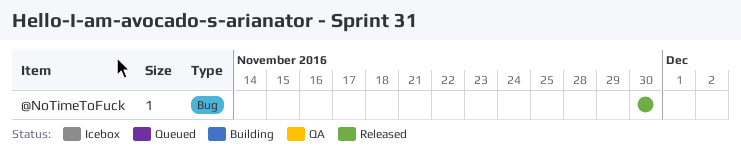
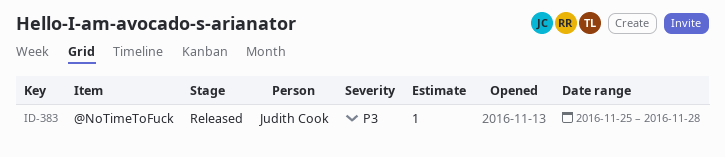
@NoTimeToFuck, start: Nov 30 -> Nov 25
@NoTimeToFuck, due: Nov 30 -> Nov 28

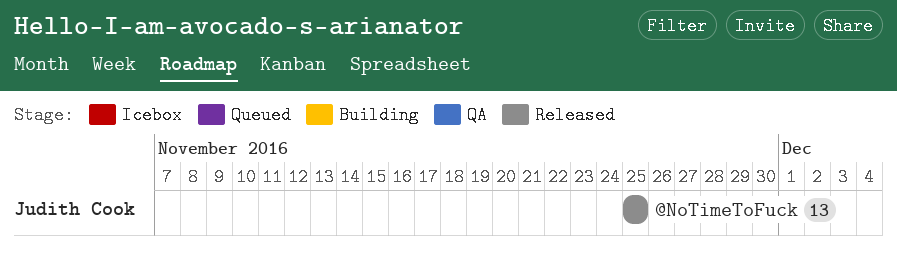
@NoTimeToFuck, estimate: 1 -> 13
@NoTimeToFuck, due: Nov 28 -> Nov 25

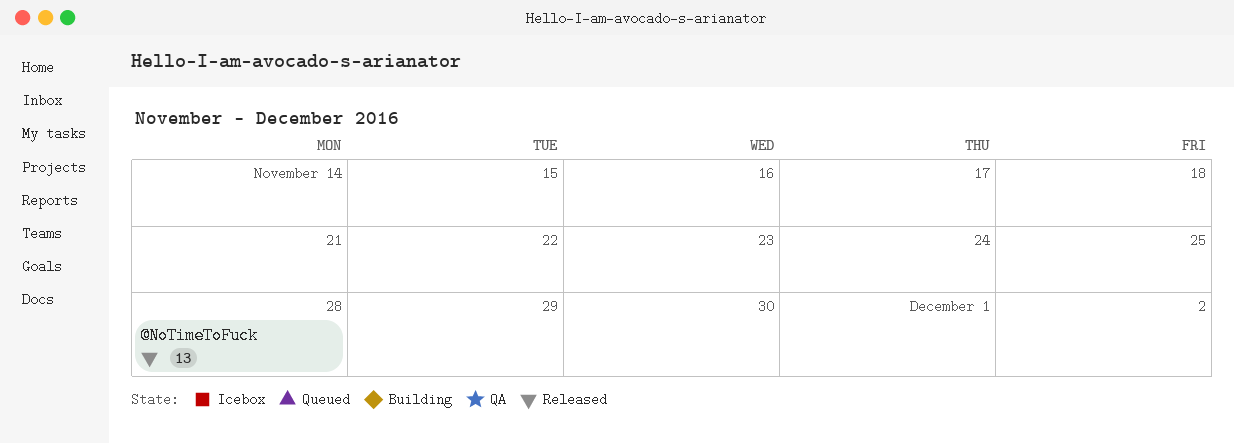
@NoTimeToFuck, due: Nov 25 -> Nov 28

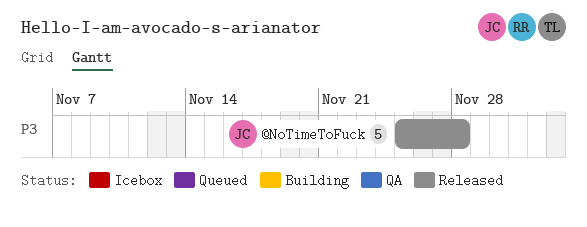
@NoTimeToFuck, estimate: 13 -> 5

